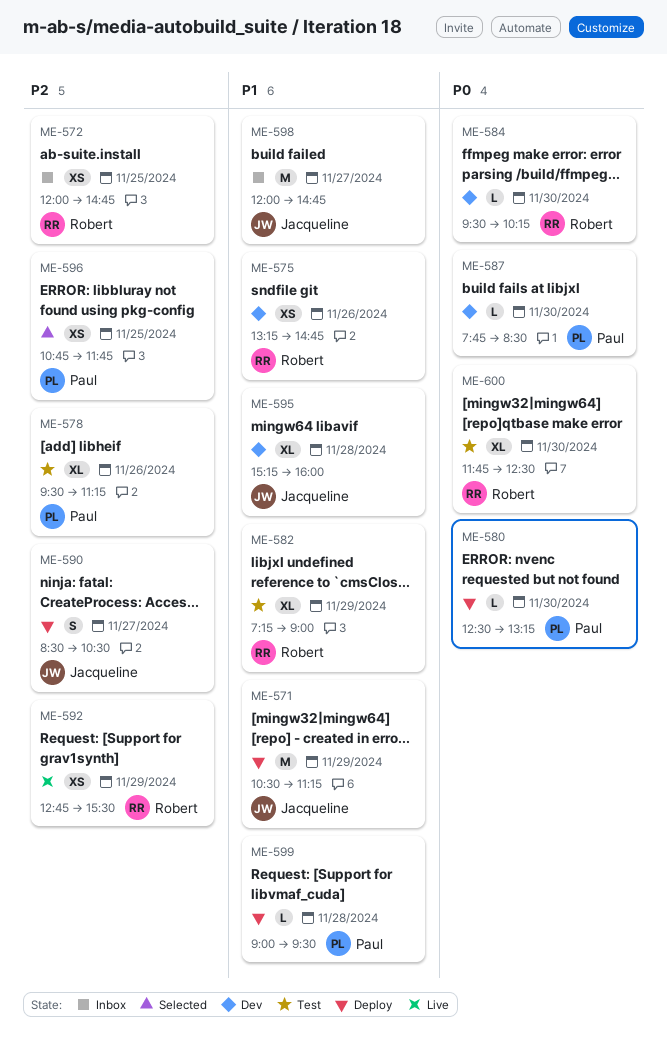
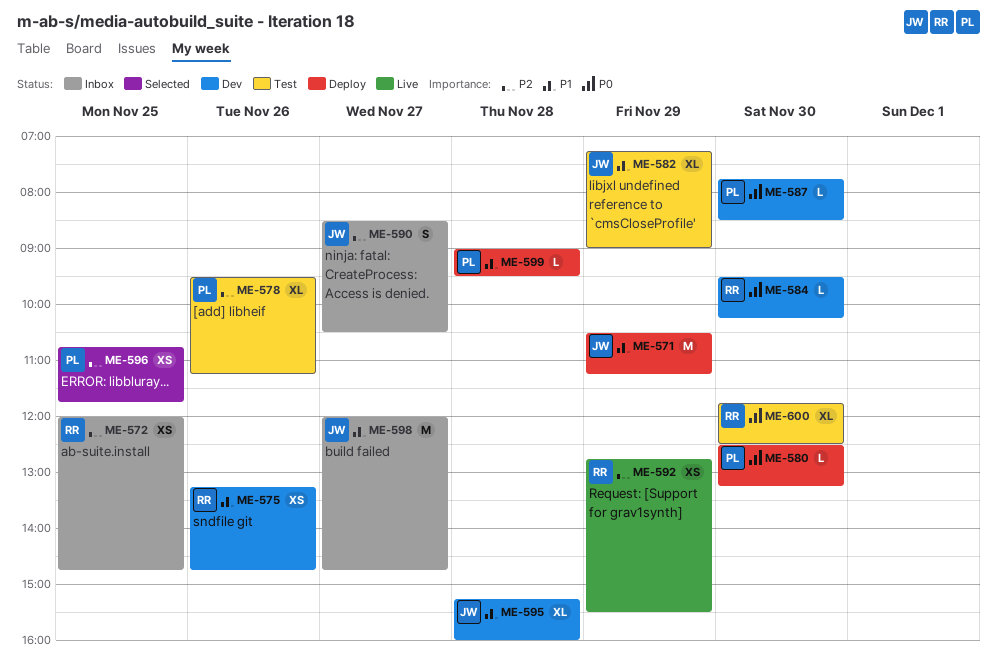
ME-582, owner: Robert -> Jacqueline
ME-590, status: Deploy -> Inbox

